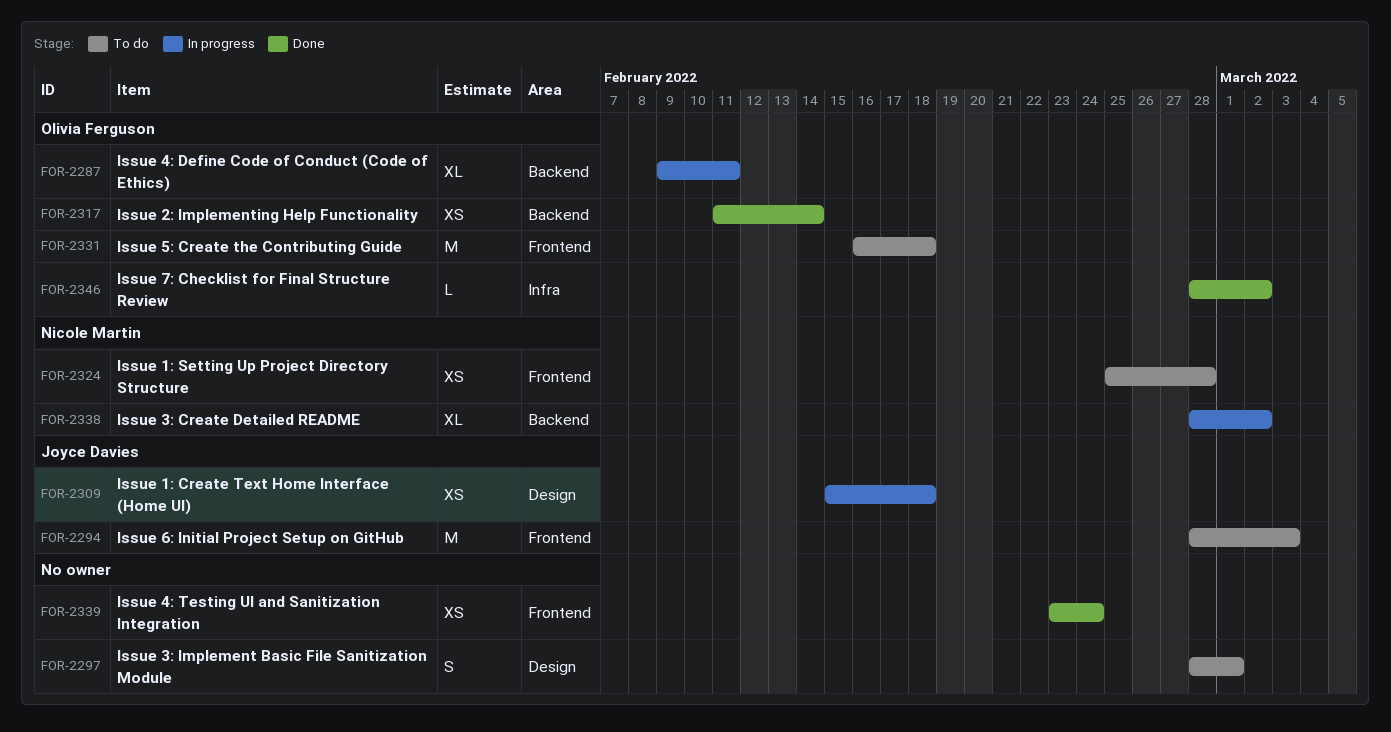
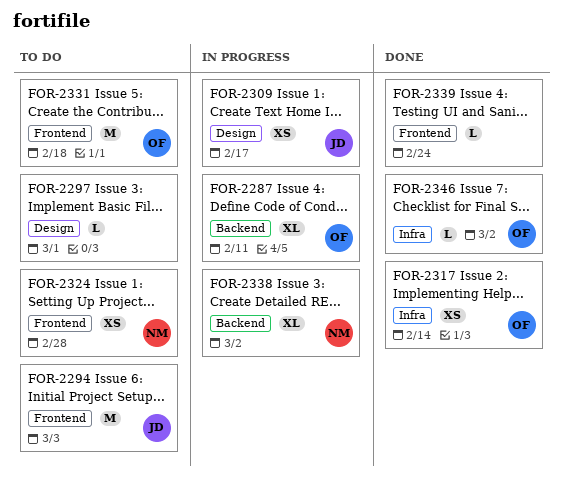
FOR-2297, estimate: S -> L
FOR-2309, due: Feb 18 -> Feb 17
FOR-2317, label: Backend -> Infra
FOR-2339, estimate: XS -> L

